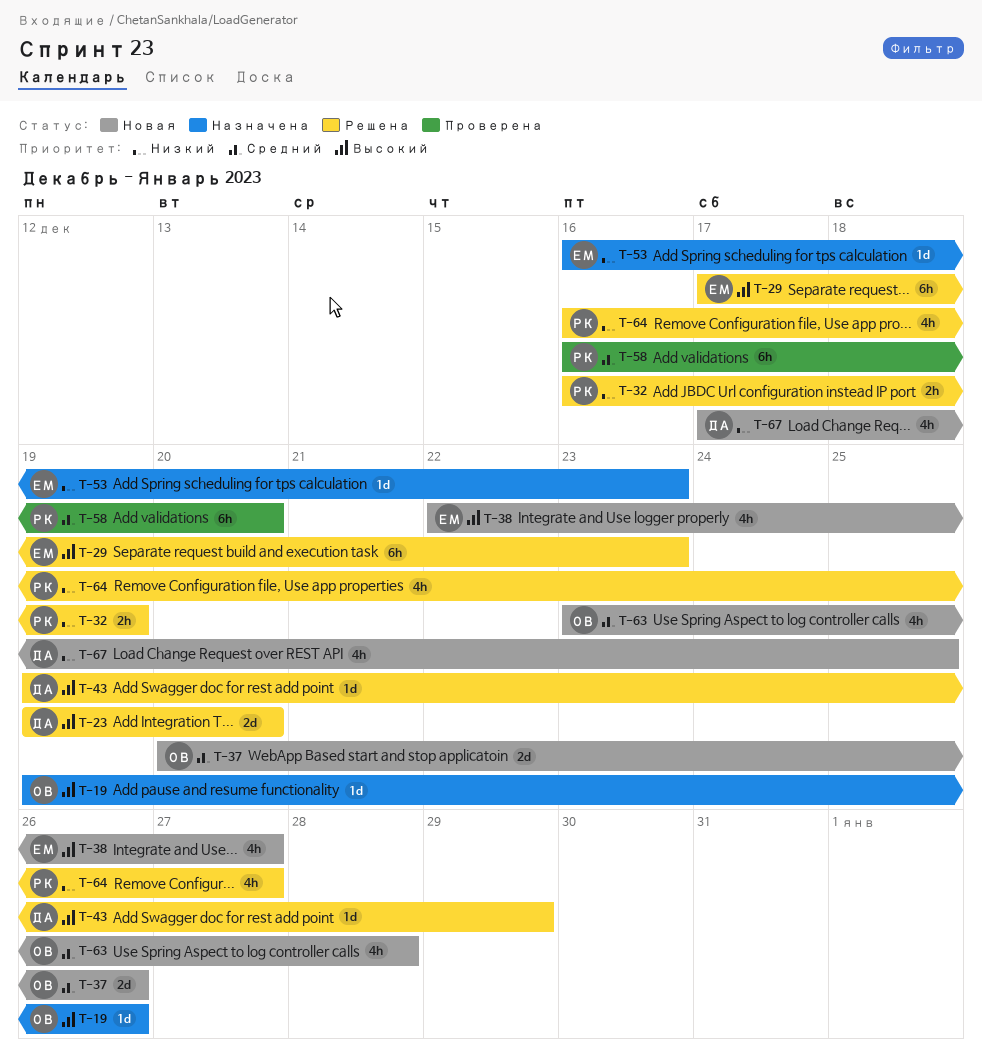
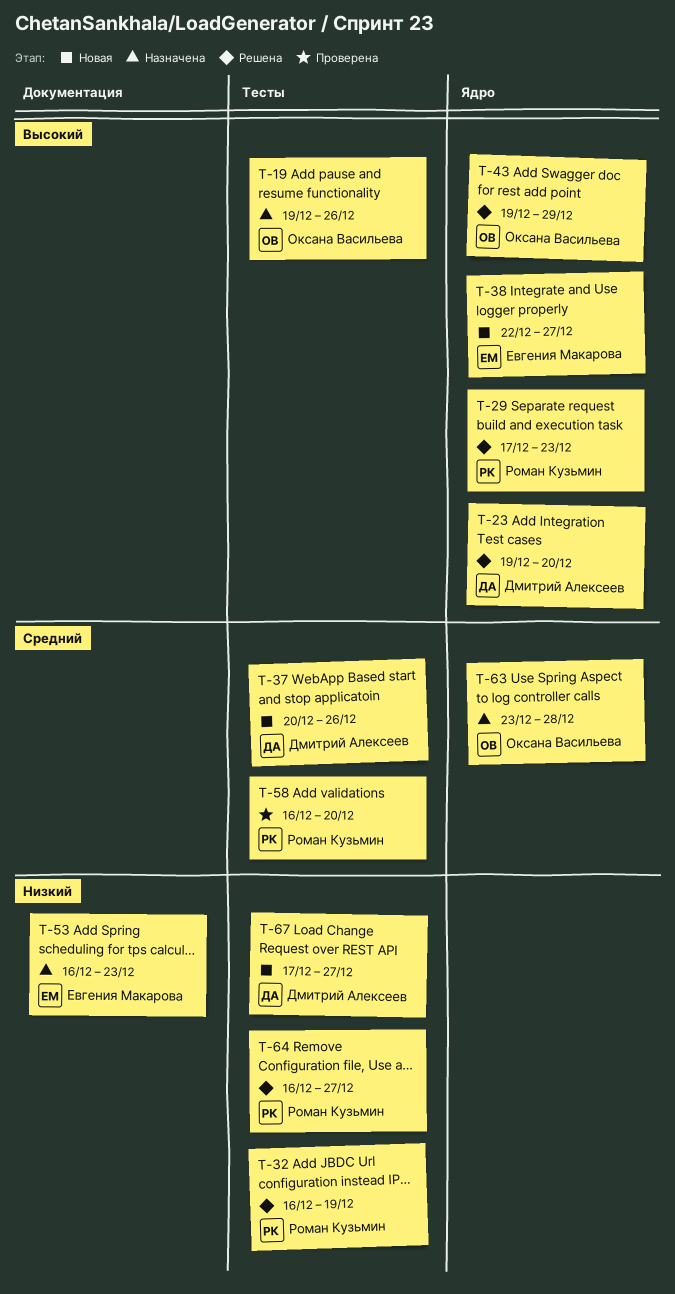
T-29, owner: Евгения Макарова -> Роман Кузьмин
T-37, owner: Оксана Васильева -> Дмитрий Алексеев
T-43, owner: Дмитрий Алексеев -> Оксана Васильева
T-63, status: Новая -> Назначена
T-67, due: Dec 25 -> Dec 27

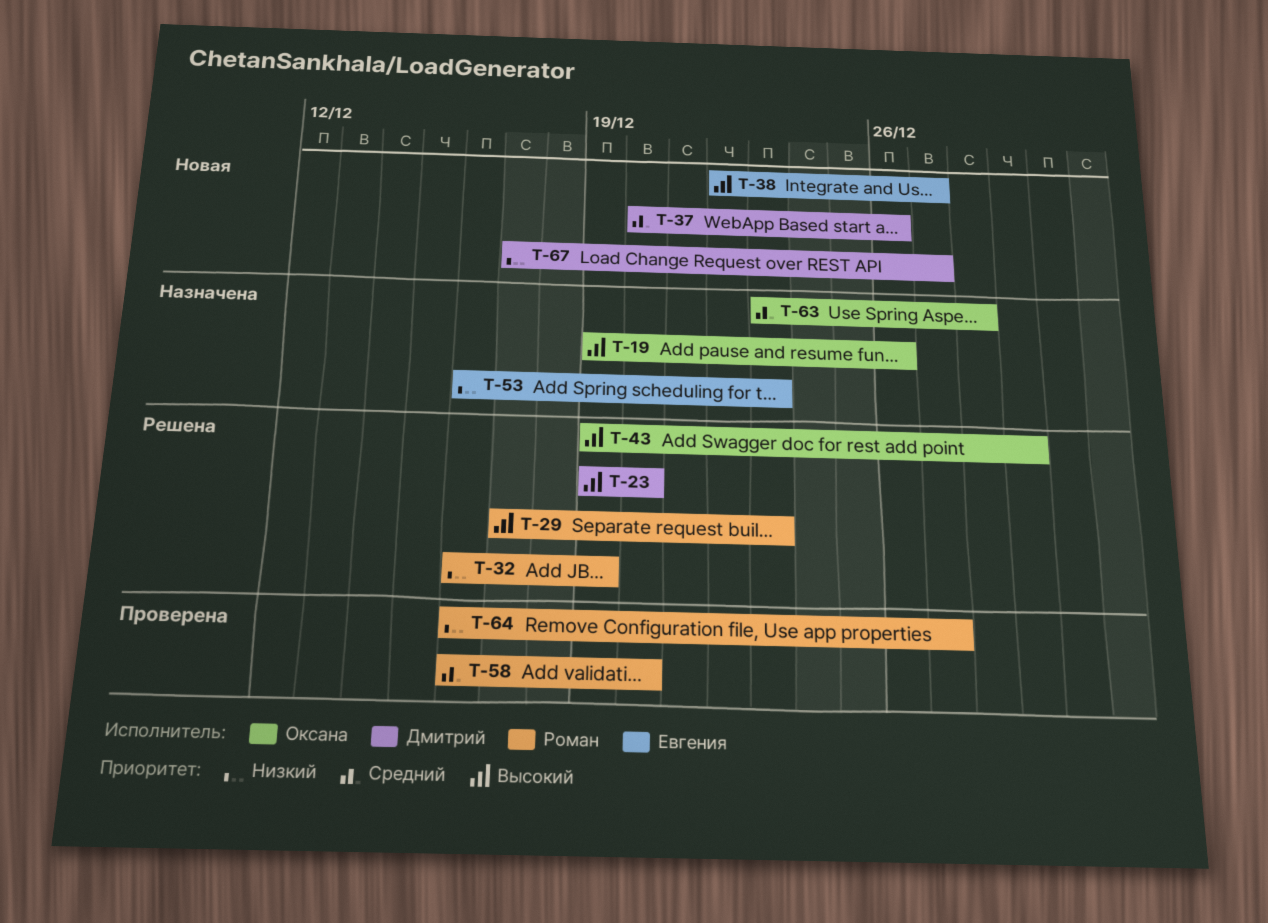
T-64, status: Решена -> Проверена

